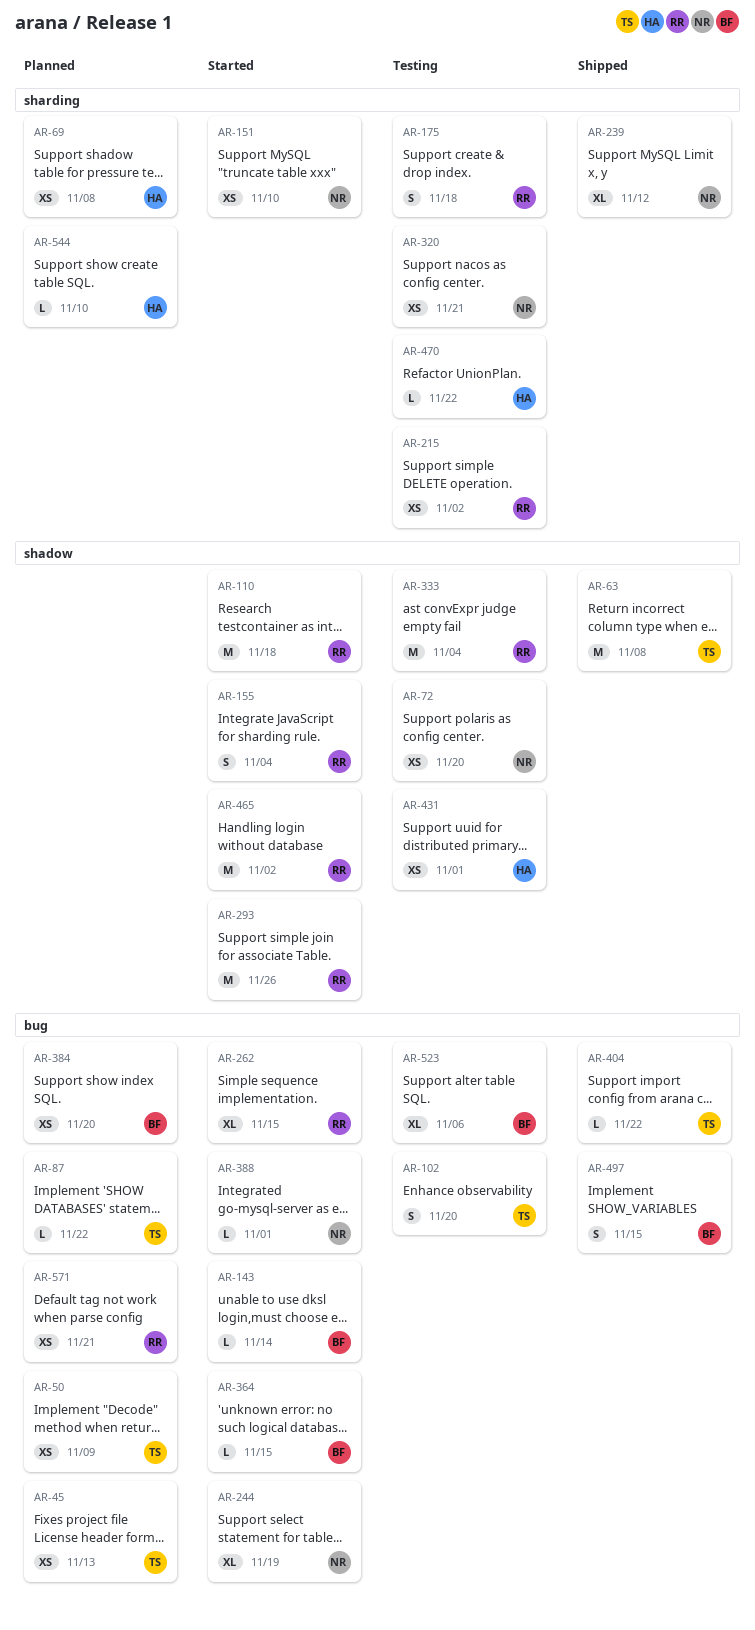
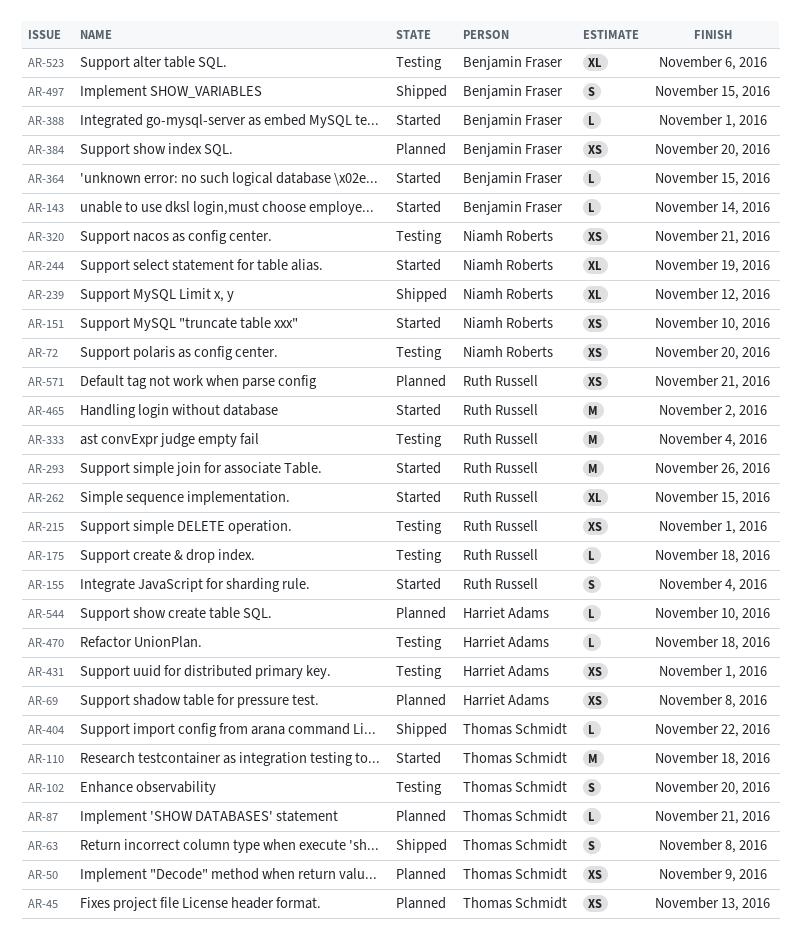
AR-63, estimate: M -> S
AR-87, due: Nov 22 -> Nov 21
AR-110, owner: Ruth Russell -> Thomas Schmidt
AR-175, estimate: S -> L
AR-215, due: Nov 2 -> Nov 1
AR-388, owner: Niamh Roberts -> Benjamin Fraser
AR-470, due: Nov 22 -> Nov 18

